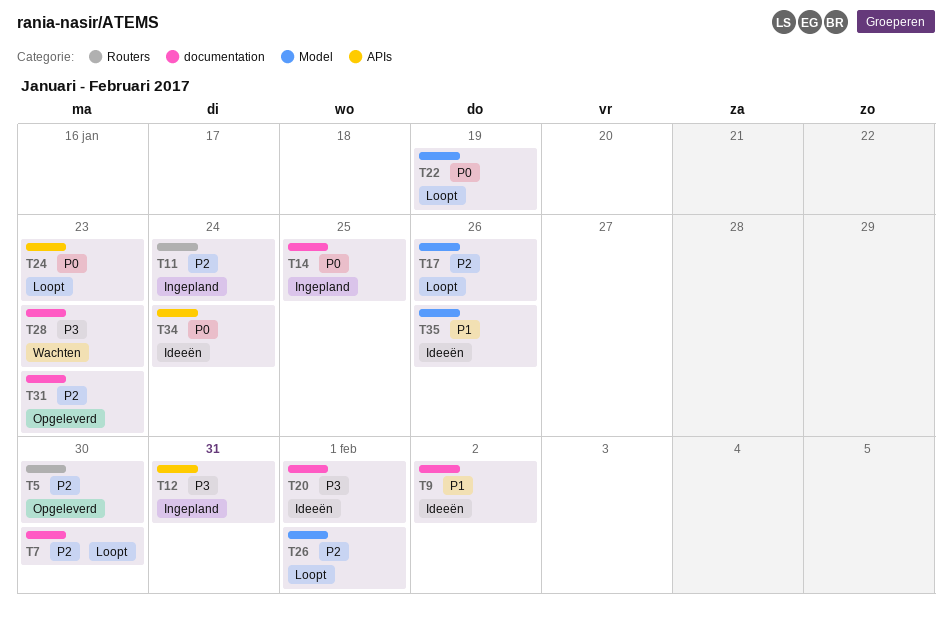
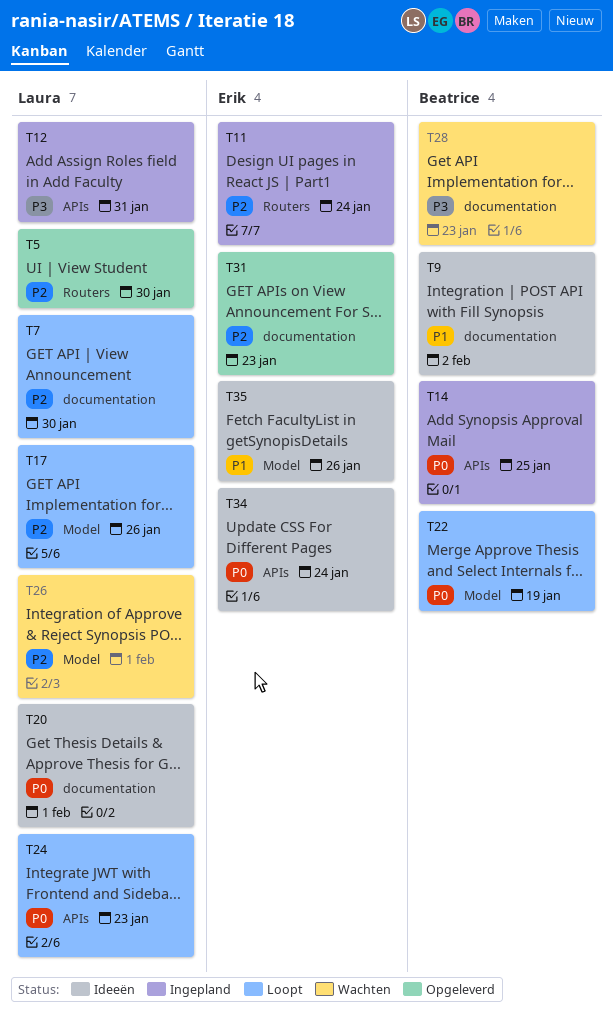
T14, label: documentation -> APIs
T20, priority: P3 -> P0
T26, status: Loopt -> Wachten

